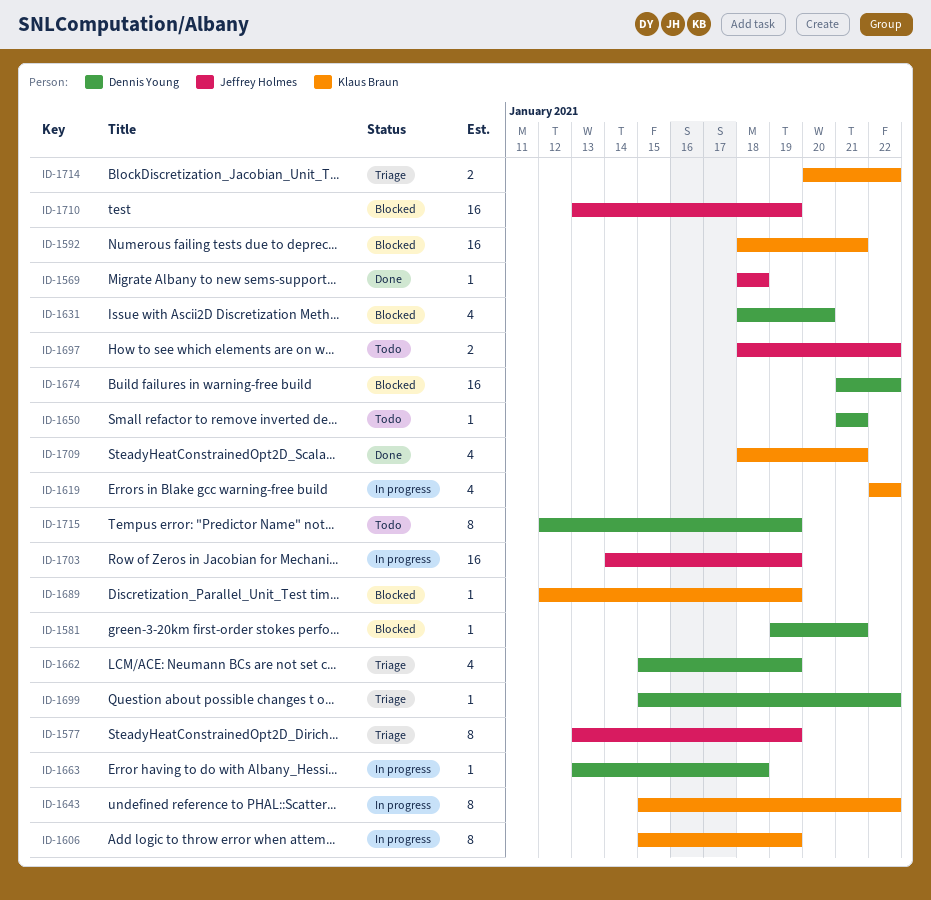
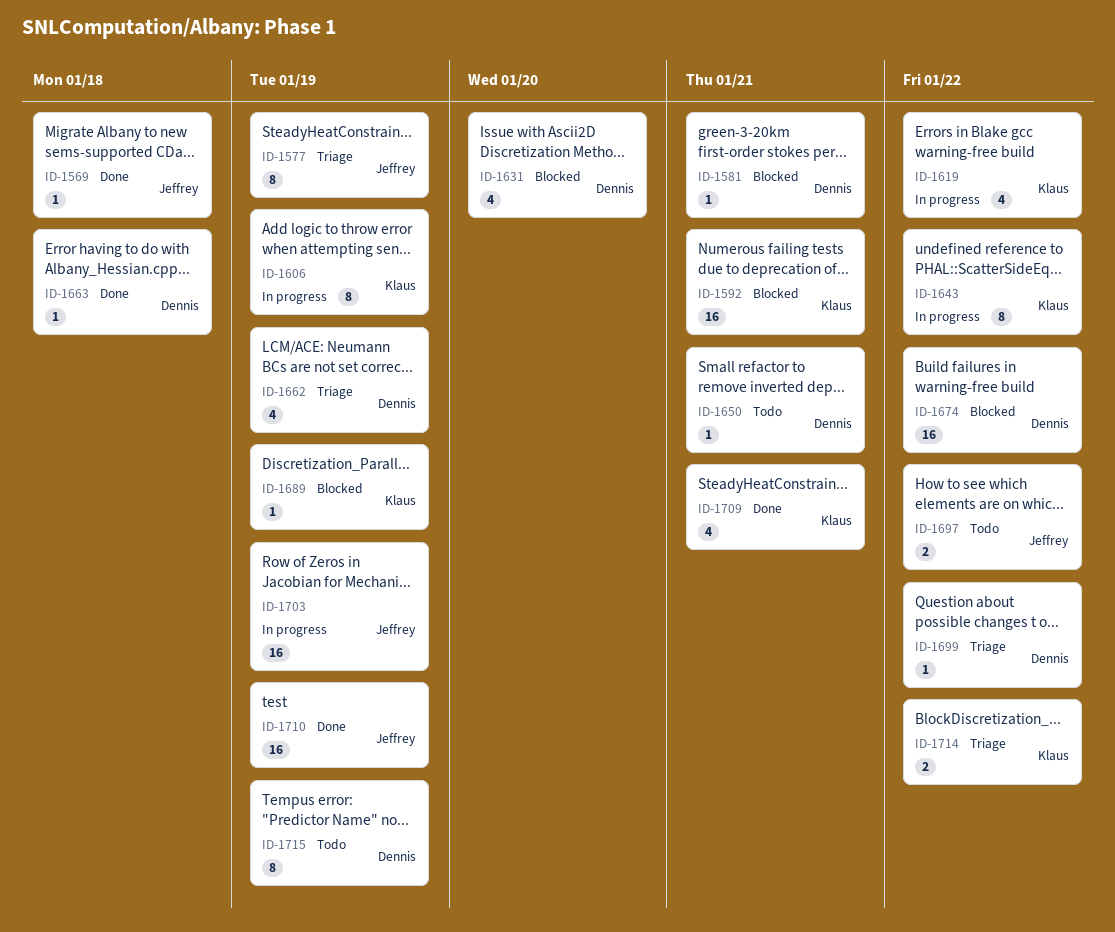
ID-1663, status: In progress -> Done
ID-1710, status: Blocked -> Done

